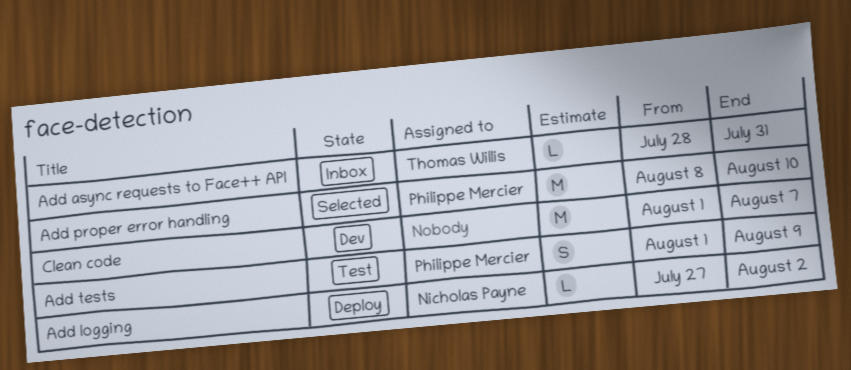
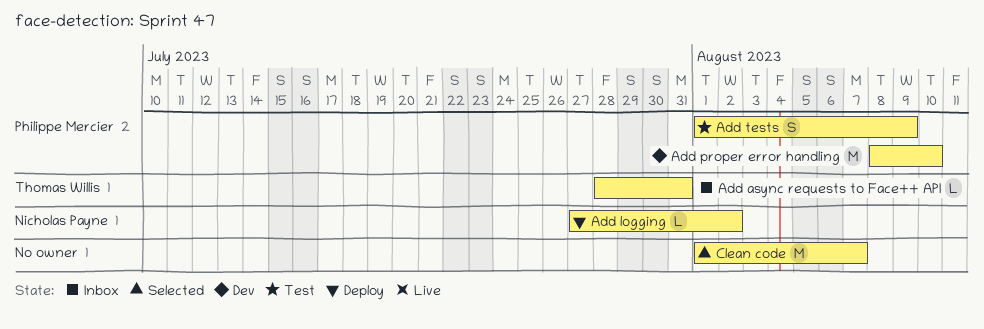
Add proper error handling, status: Selected -> Dev
Clean code, status: Dev -> Selected

